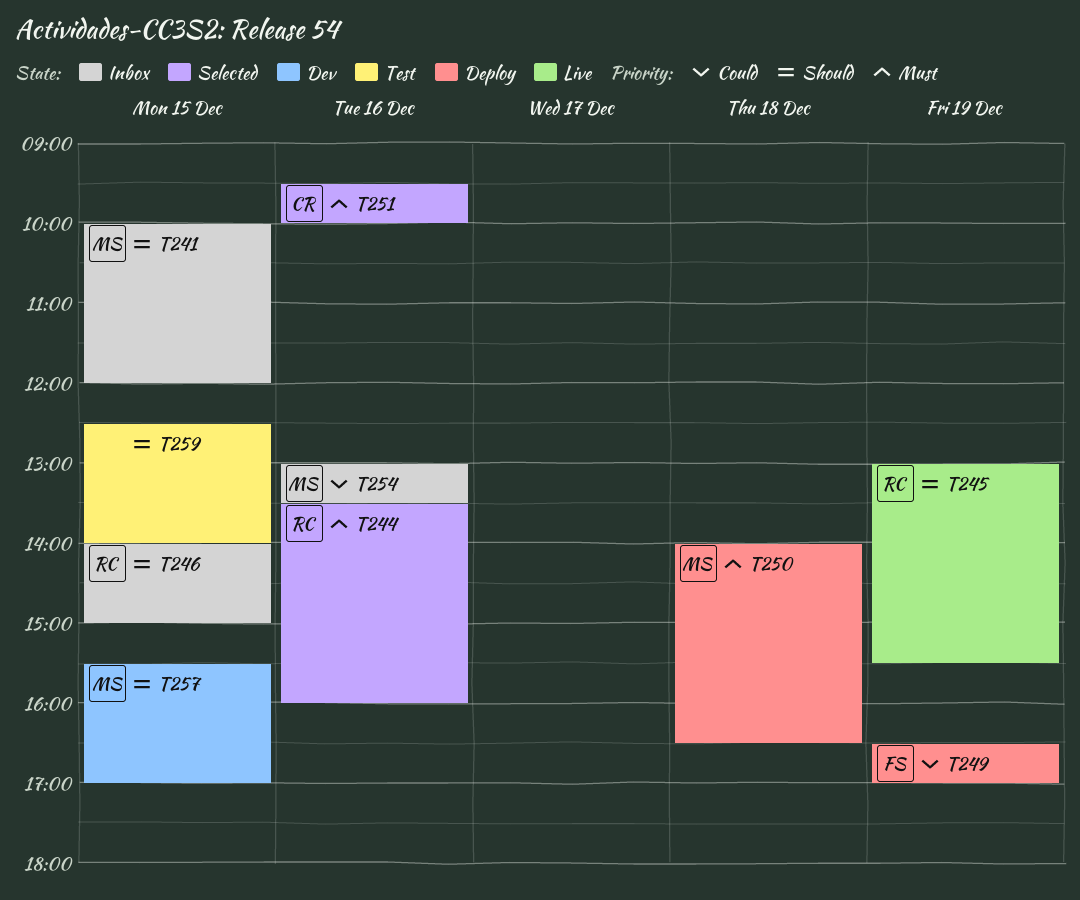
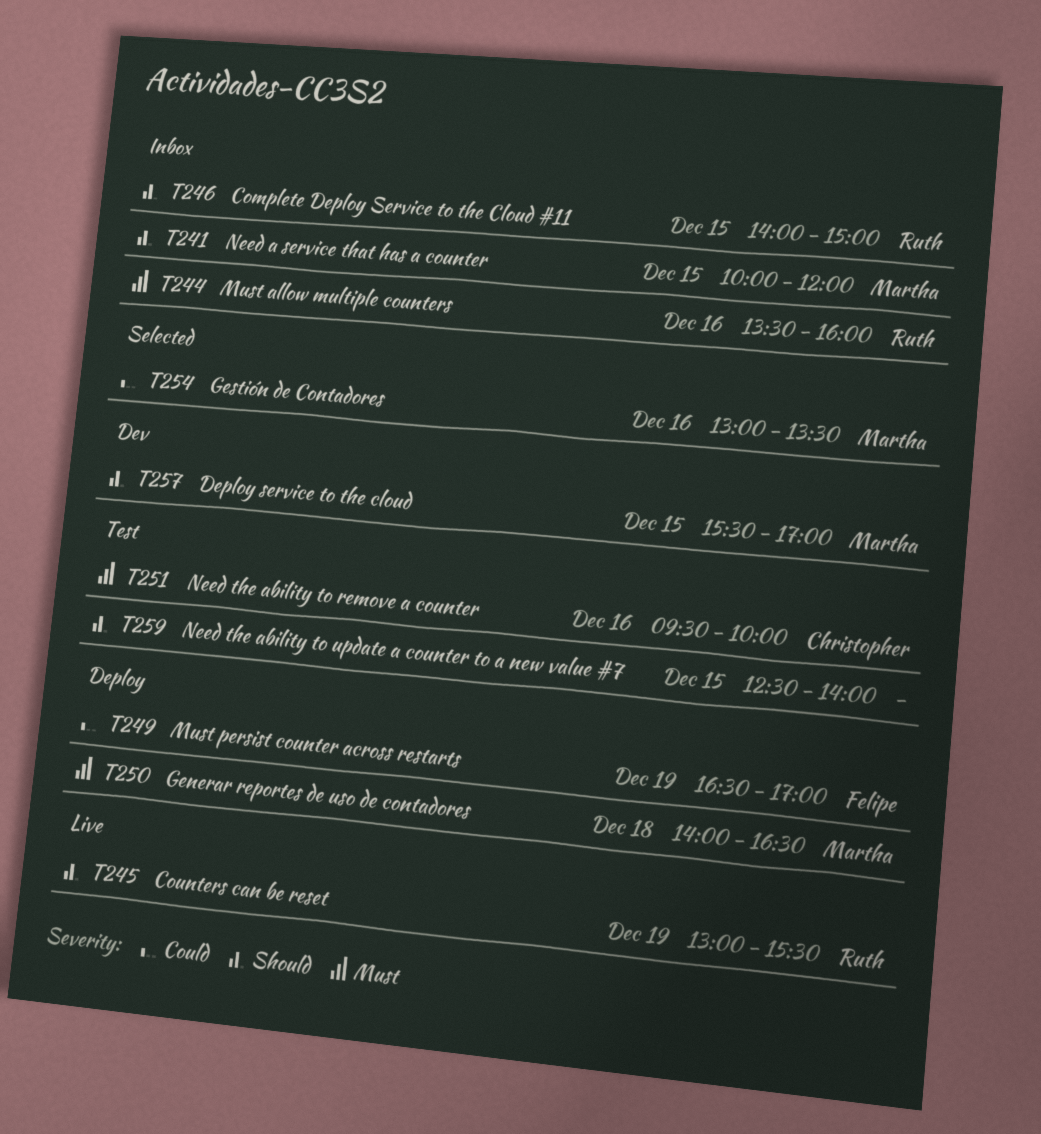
T244, status: Selected -> Inbox
T251, status: Selected -> Test
T254, status: Inbox -> Selected

